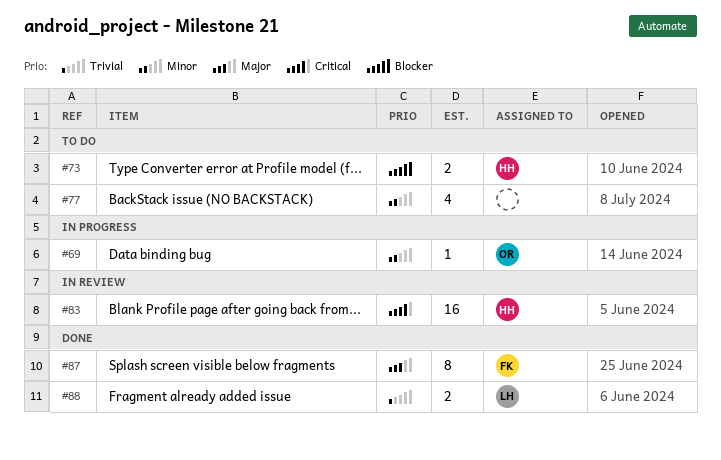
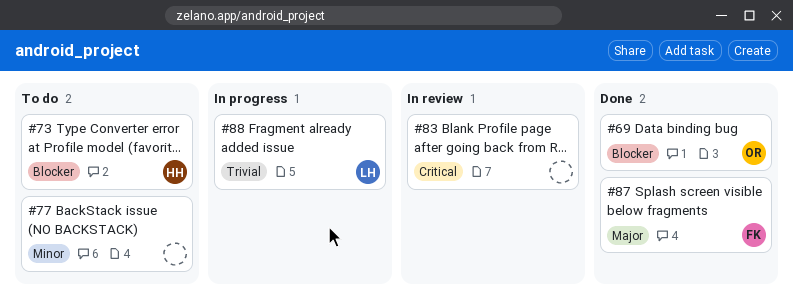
#69, status: In progress -> Done
#69, priority: Minor -> Blocker
#83, owner: HH -> none
#88, status: Done -> In progress

